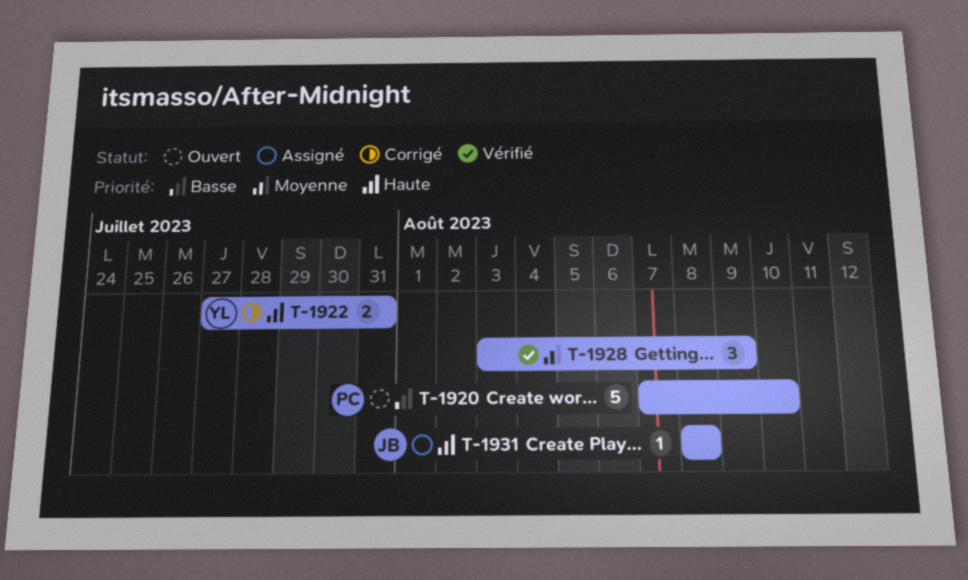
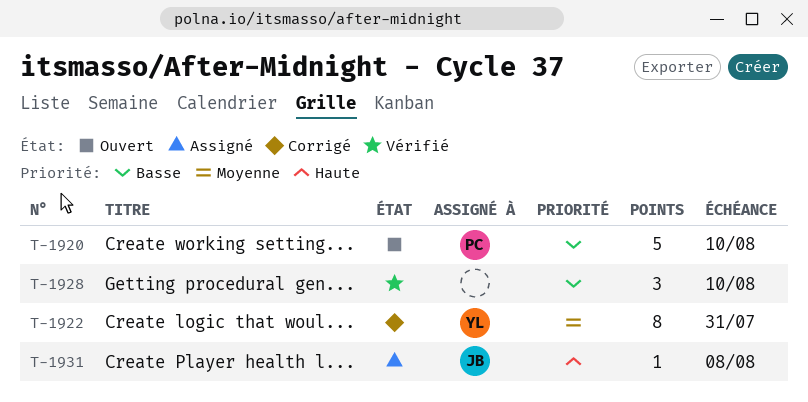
T-1922, priority: Haute -> Moyenne
T-1922, estimate: 2 -> 8
T-1928, priority: Moyenne -> Basse
T-1928, due: Aug 9 -> Aug 10

